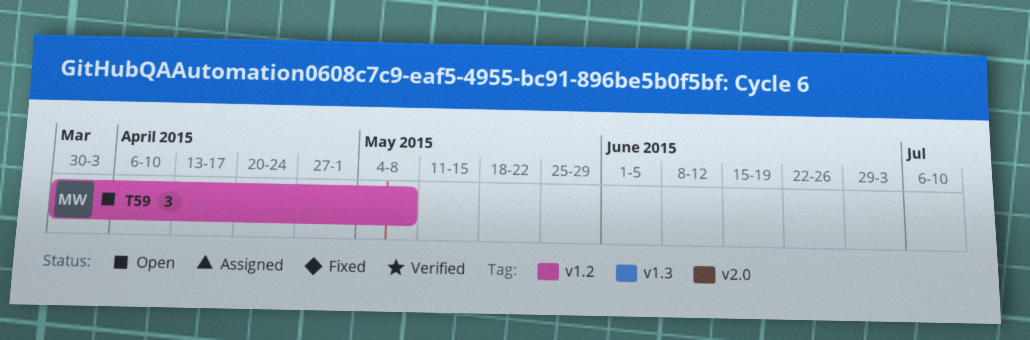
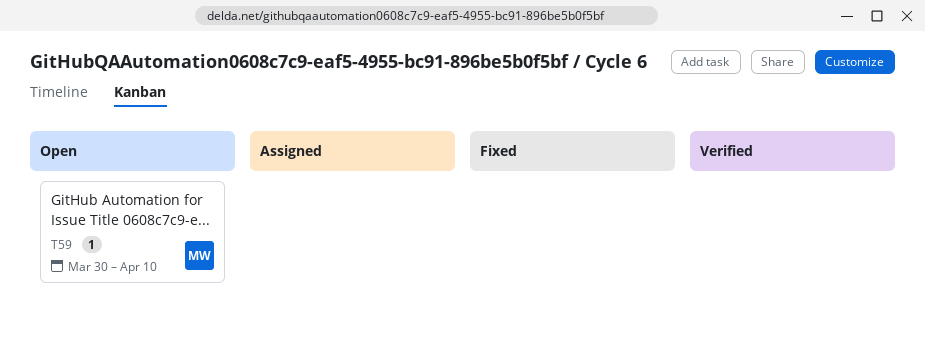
T59, estimate: 3 -> 1
T59, due: May 8 -> Apr 10

